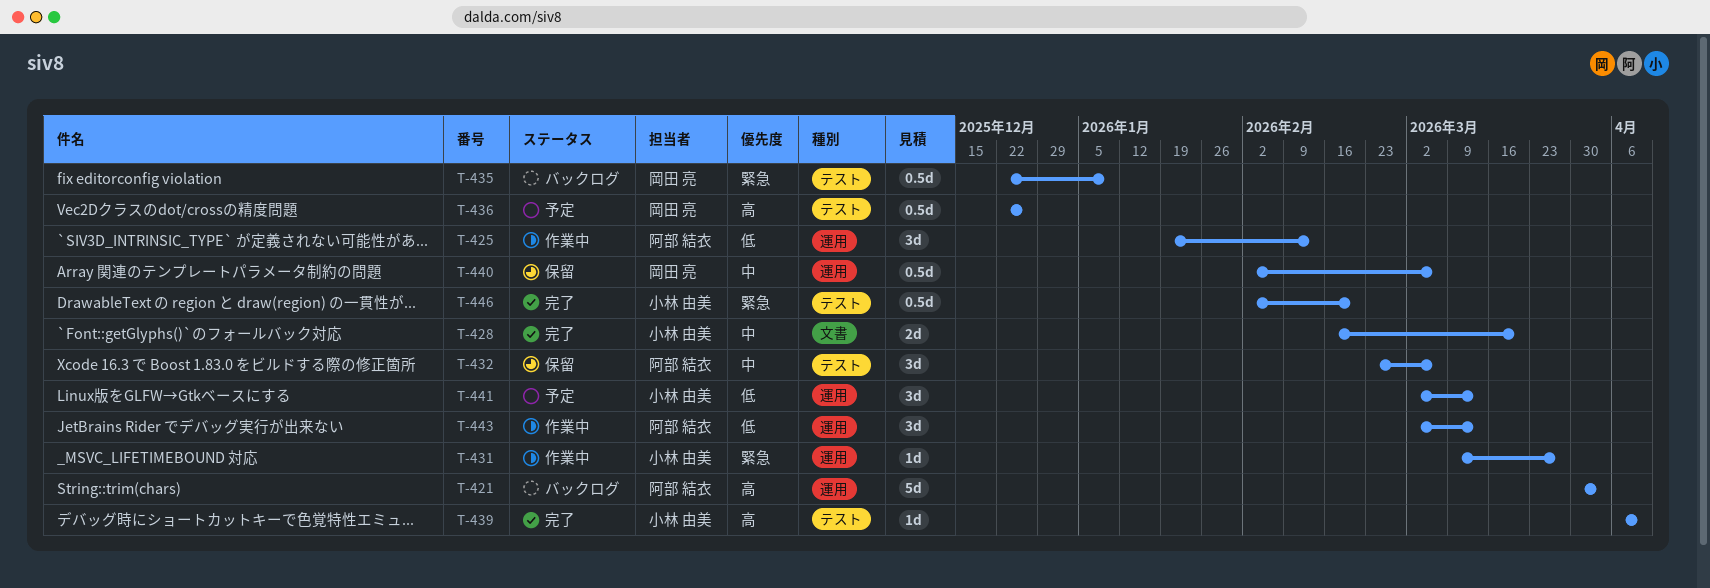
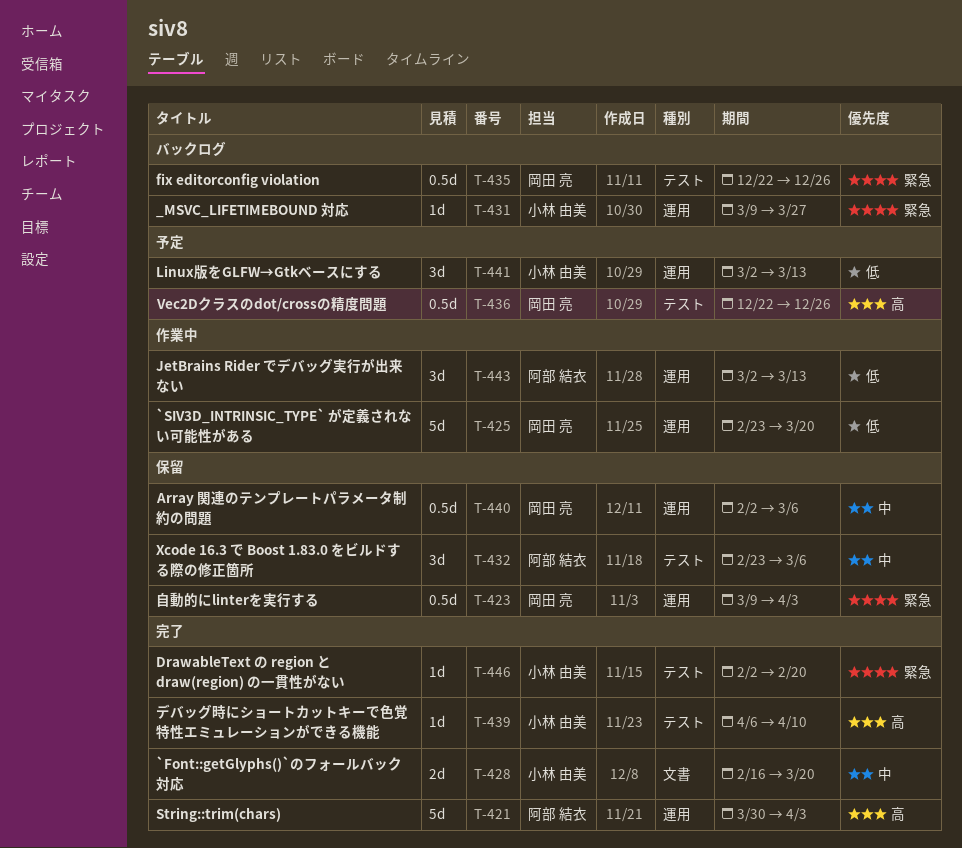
T-421, status: バックログ -> 完了
T-423: none -> present
T-425, owner: 阿部 結衣 -> 岡田 亮
T-425, estimate: 3d -> 5d
T-425, start: Jan 19 -> Feb 23
T-425, due: Feb 13 -> Mar 20
T-431, status: 作業中 -> バックログ
T-435, due: Jan 9 -> Dec 26
T-446, estimate: 0.5d -> 1d

